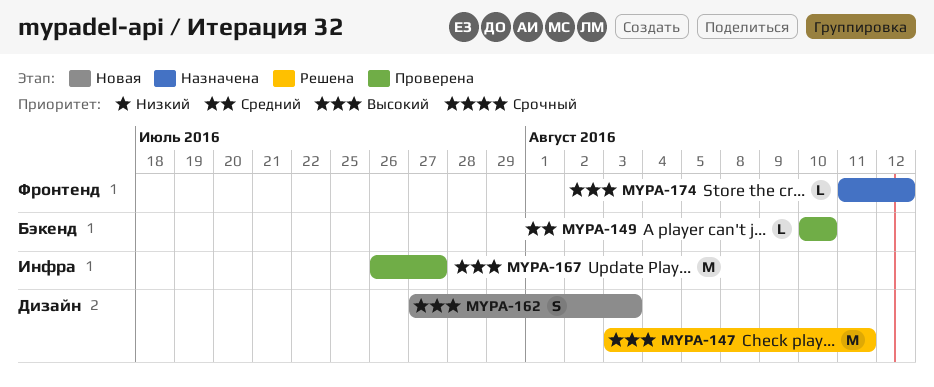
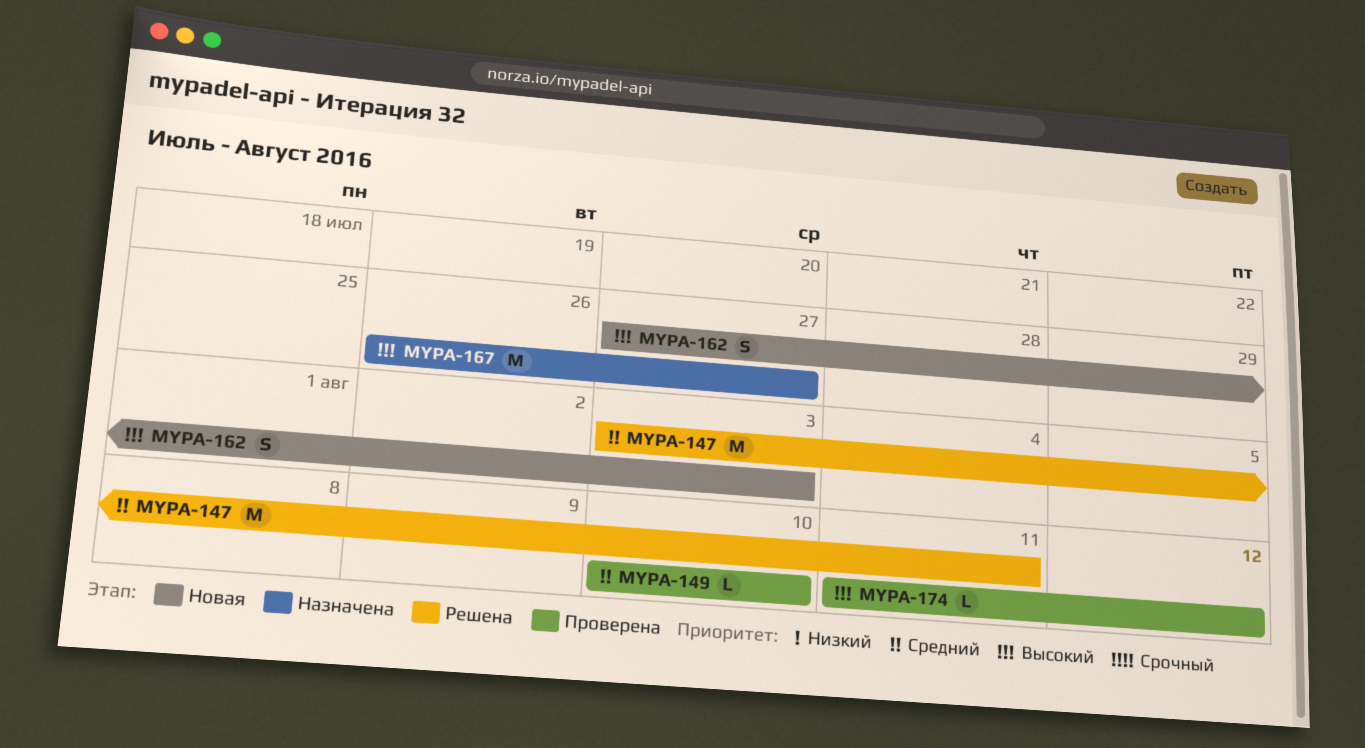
MYPA-147, priority: Высокий -> Средний
MYPA-167, status: Проверена -> Назначена
MYPA-174, status: Назначена -> Проверена

